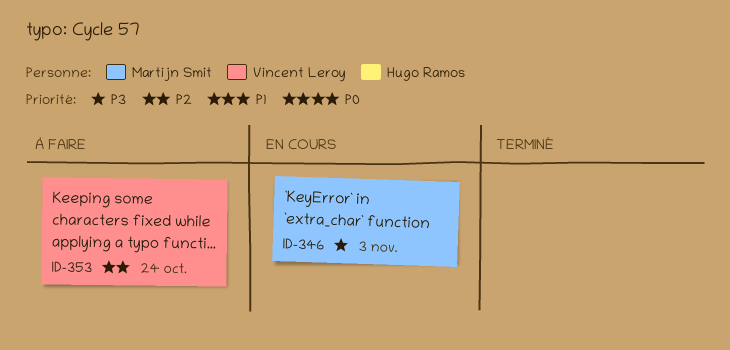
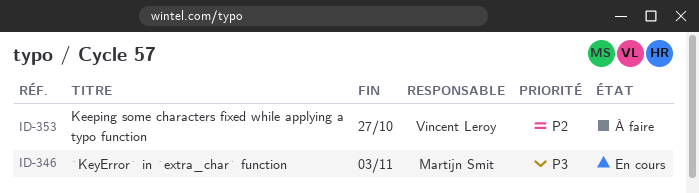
ID-353, due: Oct 24 -> Oct 27

